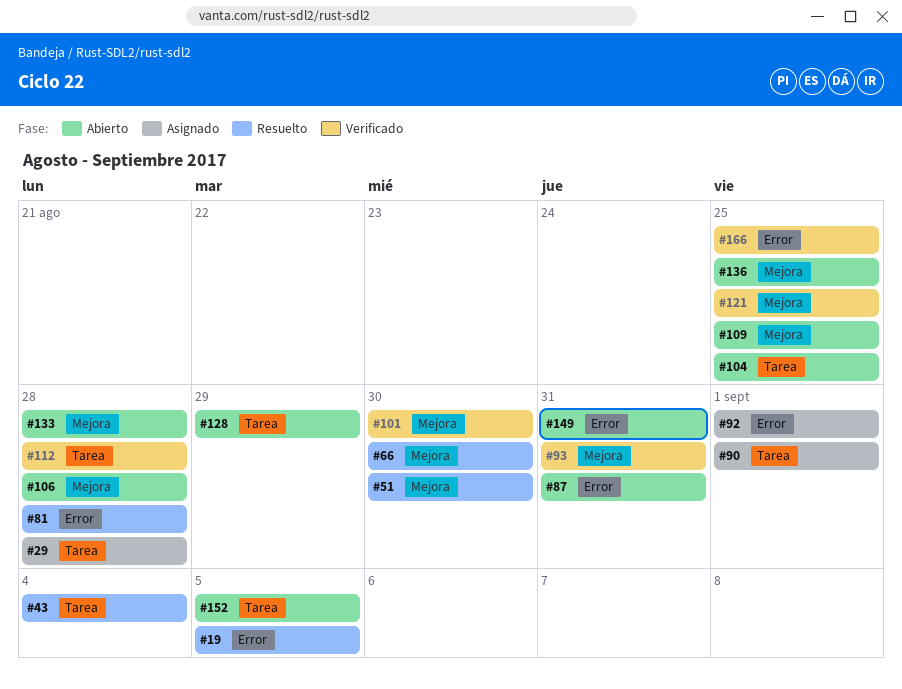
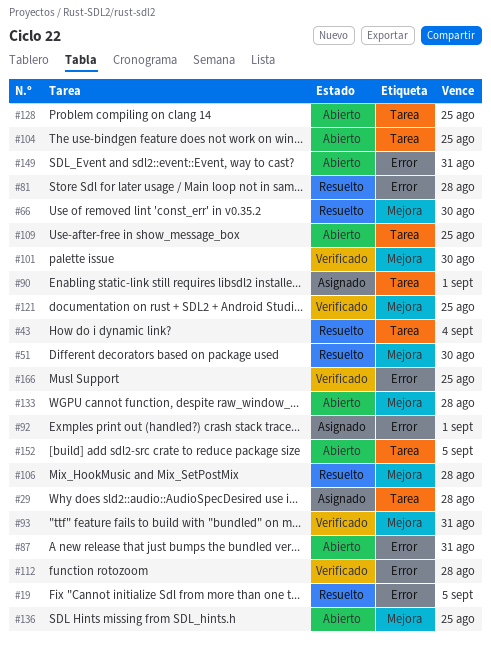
#106, status: Abierto -> Resuelto
#109, label: Mejora -> Tarea
#112, label: Tarea -> Error
#128, due: Aug 29 -> Aug 25

